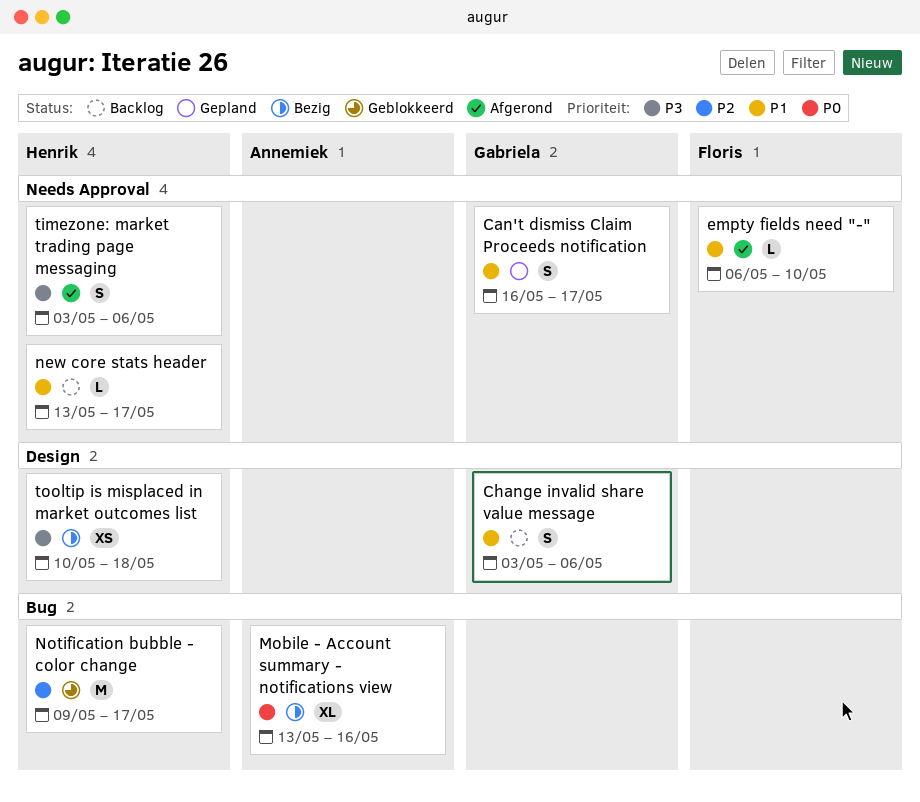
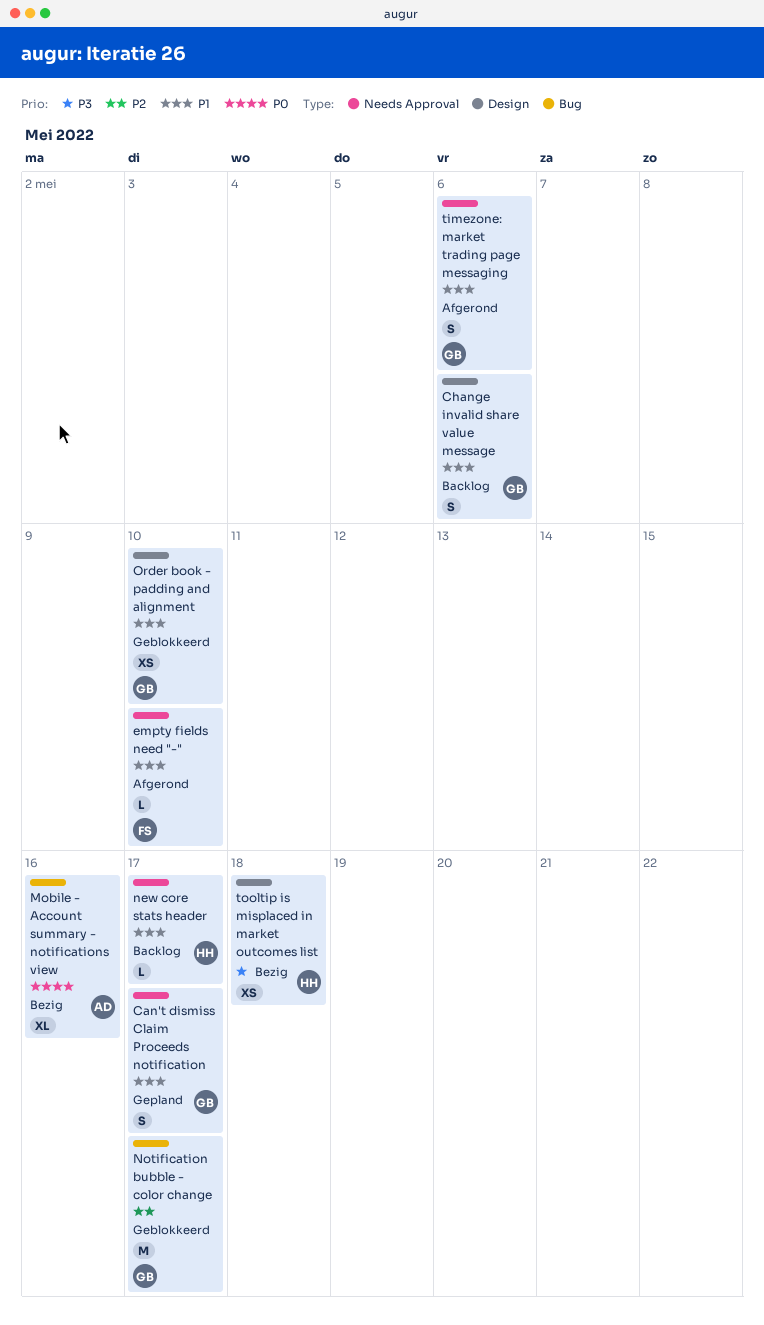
Notification bubble - color change, owner: Henrik -> Gabriela
Order book - padding and alignment: none -> present
timezone: market trading page messaging, owner: Henrik -> Gabriela
timezone: market trading page messaging, priority: P3 -> P1

